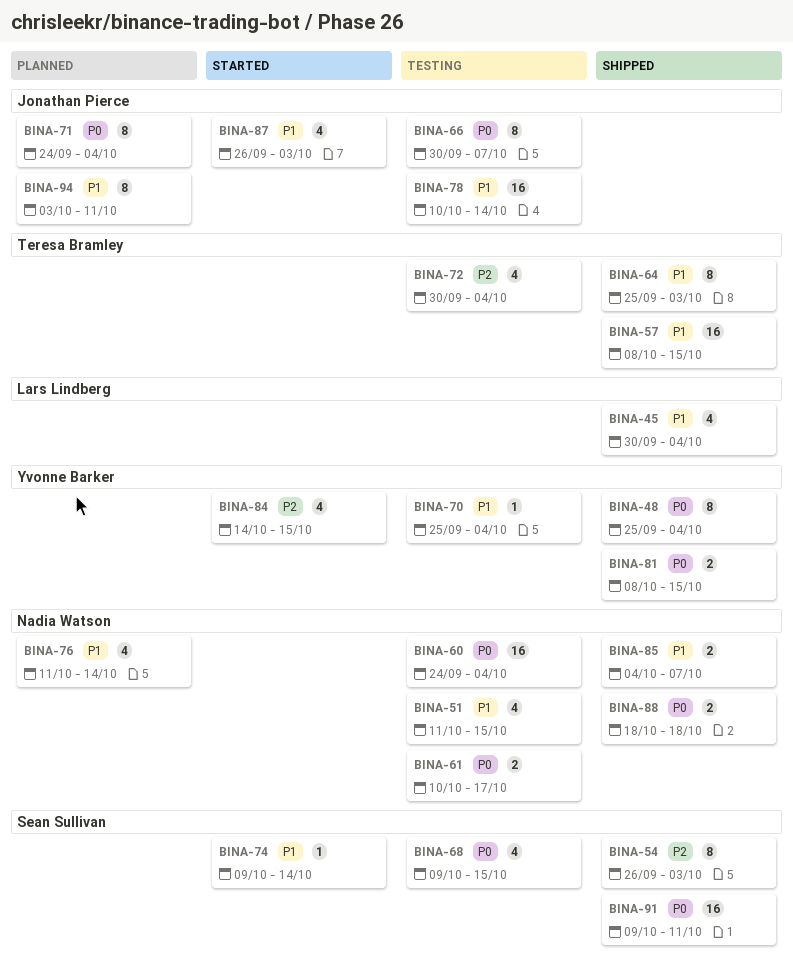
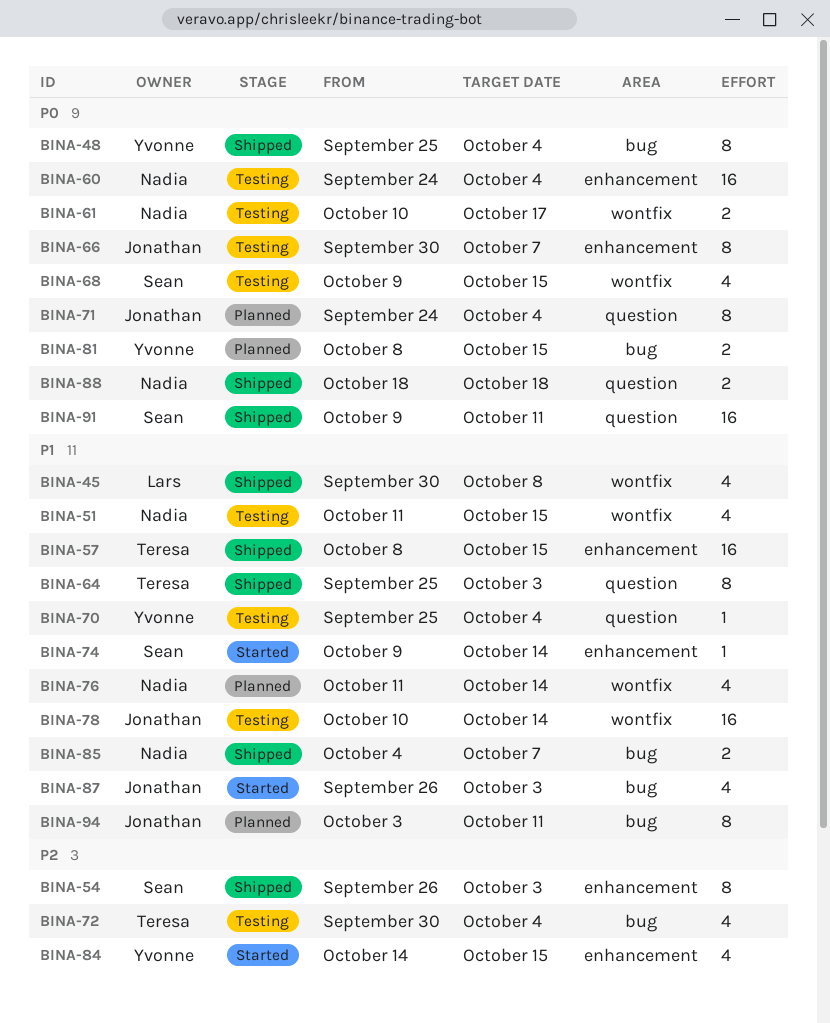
BINA-45, due: Oct 4 -> Oct 8
BINA-81, status: Shipped -> Planned

